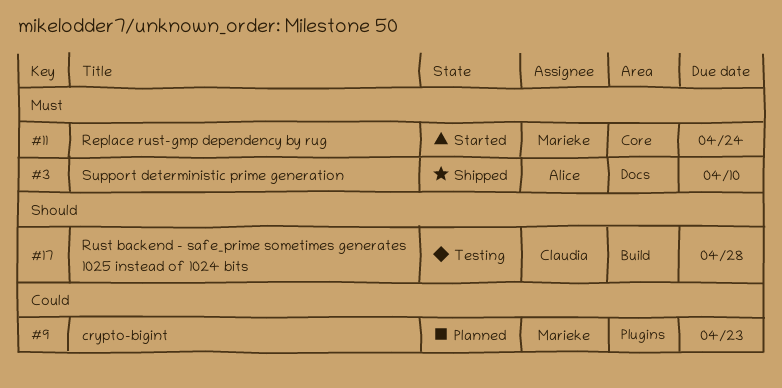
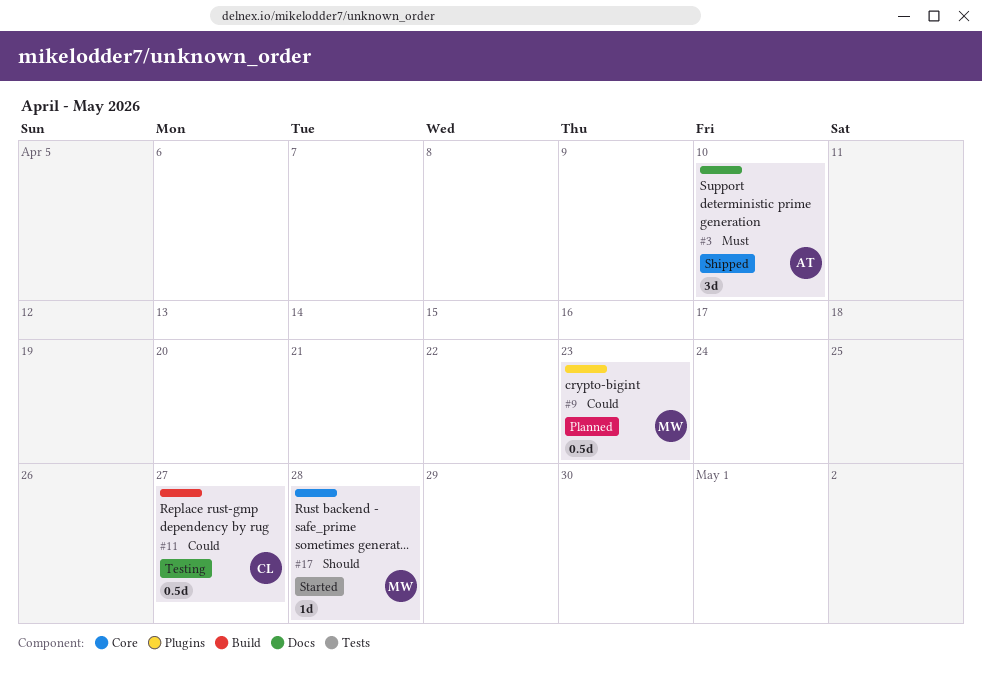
#11, status: Started -> Testing
#11, owner: Marieke -> Claudia
#11, priority: Must -> Could
#11, label: Core -> Build
#11, due: Apr 24 -> Apr 27
#17, status: Testing -> Started
#17, owner: Claudia -> Marieke
#17, label: Build -> Core

